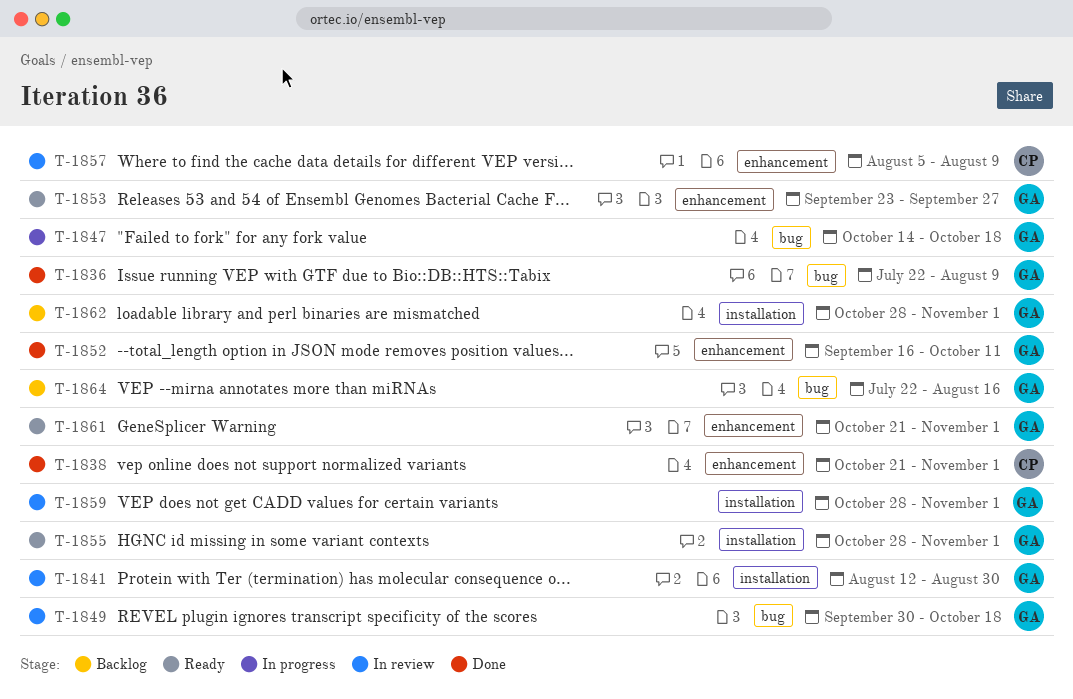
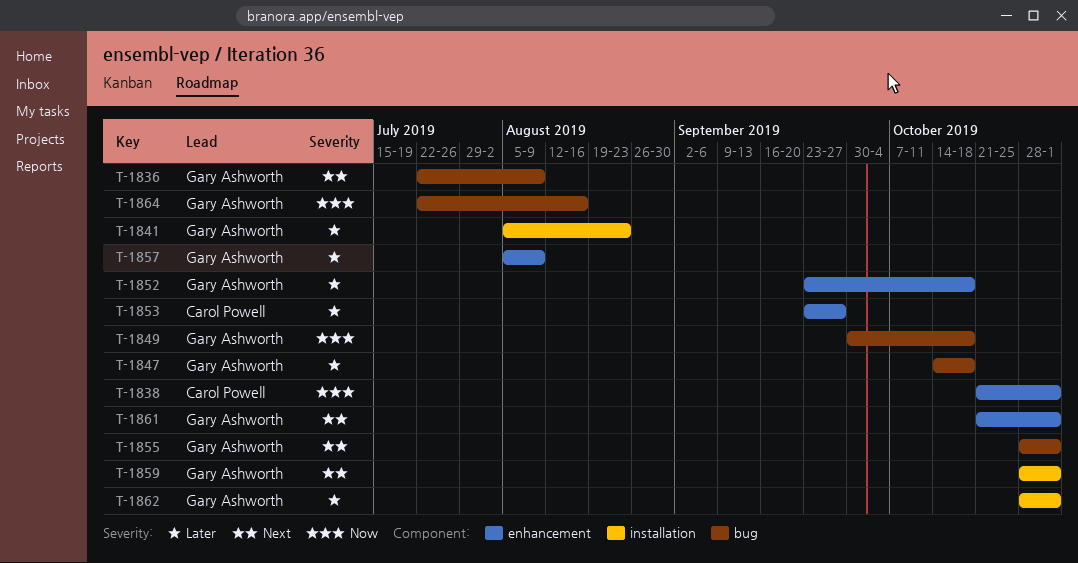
T-1841, start: Aug 12 -> Aug 5
T-1841, due: Aug 30 -> Aug 23
T-1852, start: Sep 16 -> Sep 23
T-1852, due: Oct 11 -> Oct 18
T-1853, owner: Gary Ashworth -> Carol Powell
T-1855, label: installation -> bug
T-1857, owner: Carol Powell -> Gary Ashworth

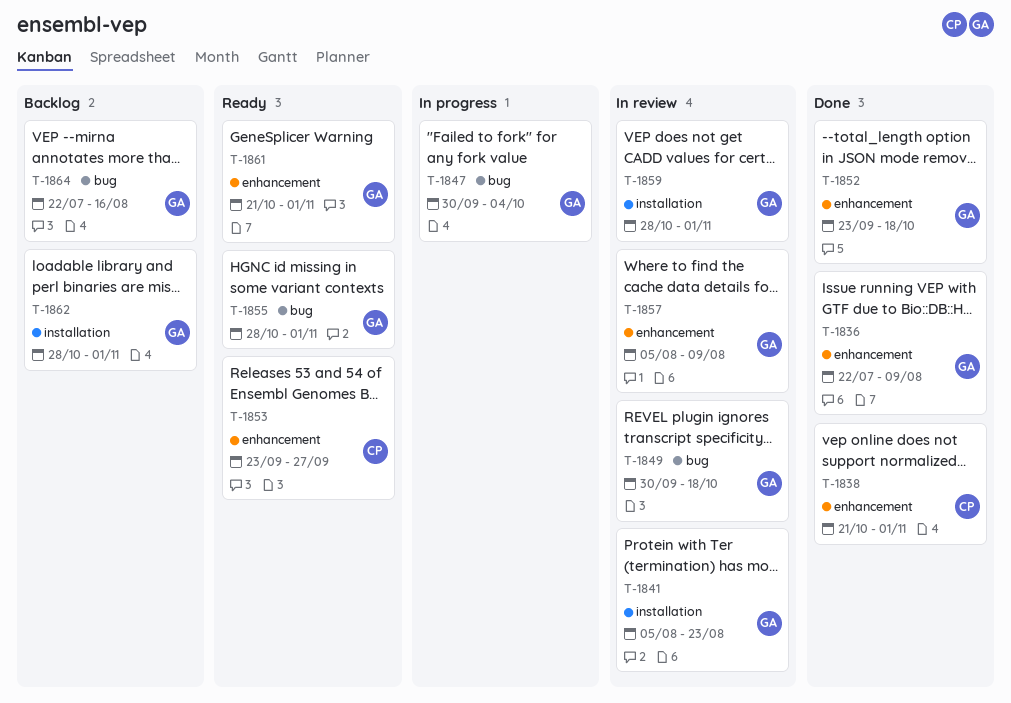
T-1836, label: bug -> enhancement
T-1847, start: Oct 14 -> Sep 30
T-1847, due: Oct 18 -> Oct 4

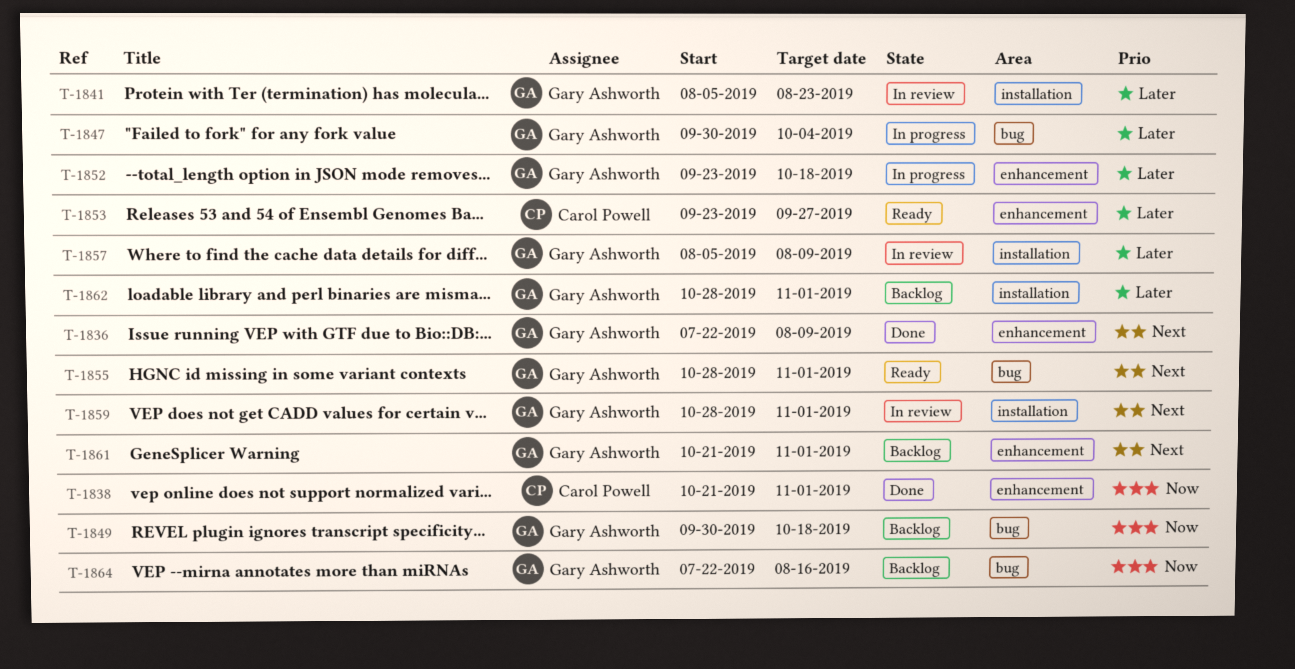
T-1849, status: In review -> Backlog
T-1852, status: Done -> In progress
T-1857, label: enhancement -> installation
T-1861, status: Ready -> Backlog

